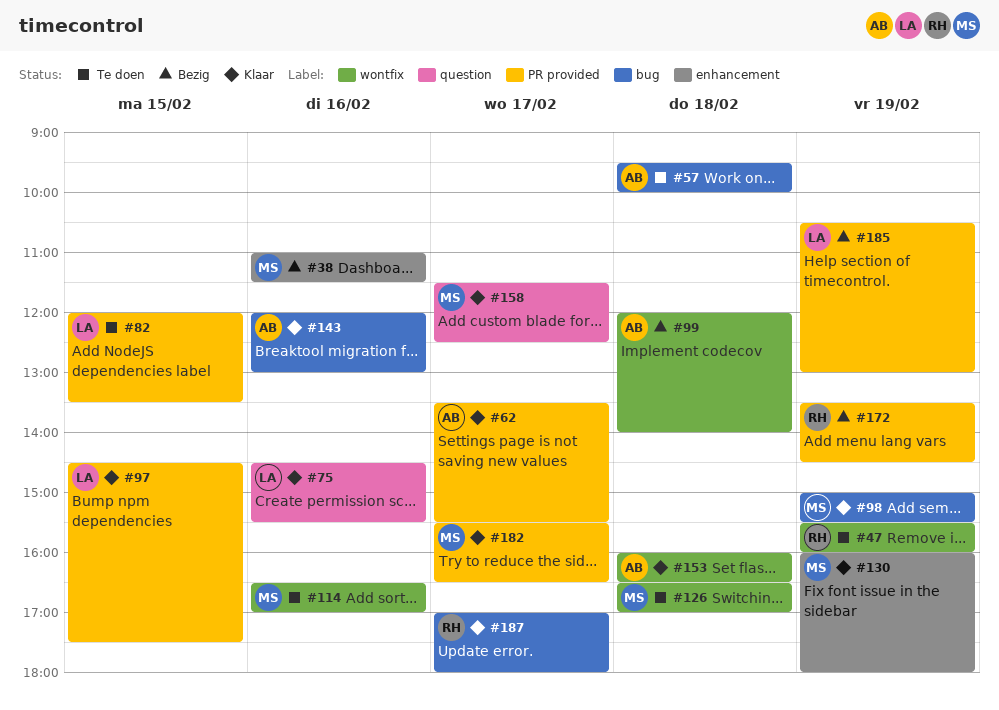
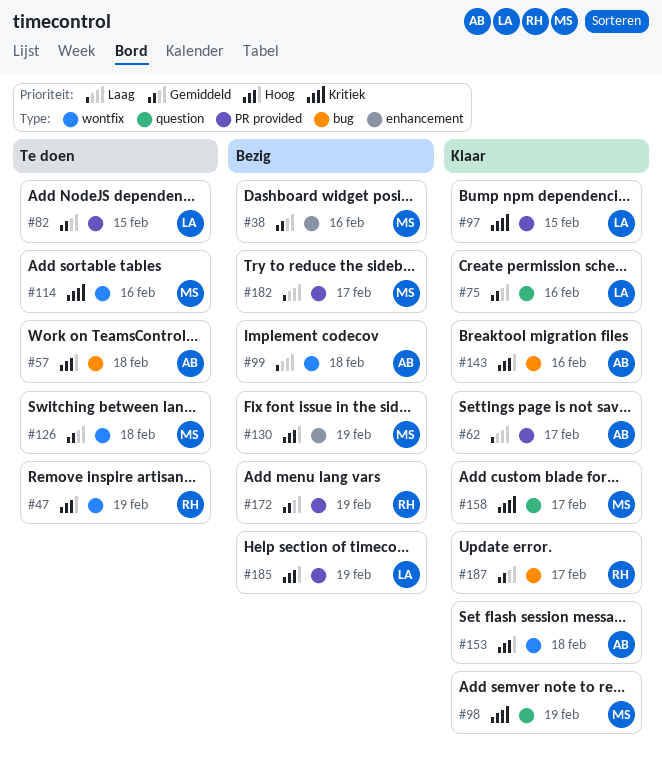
#98, label: bug -> question
#130, status: Klaar -> Bezig
#182, status: Klaar -> Bezig

